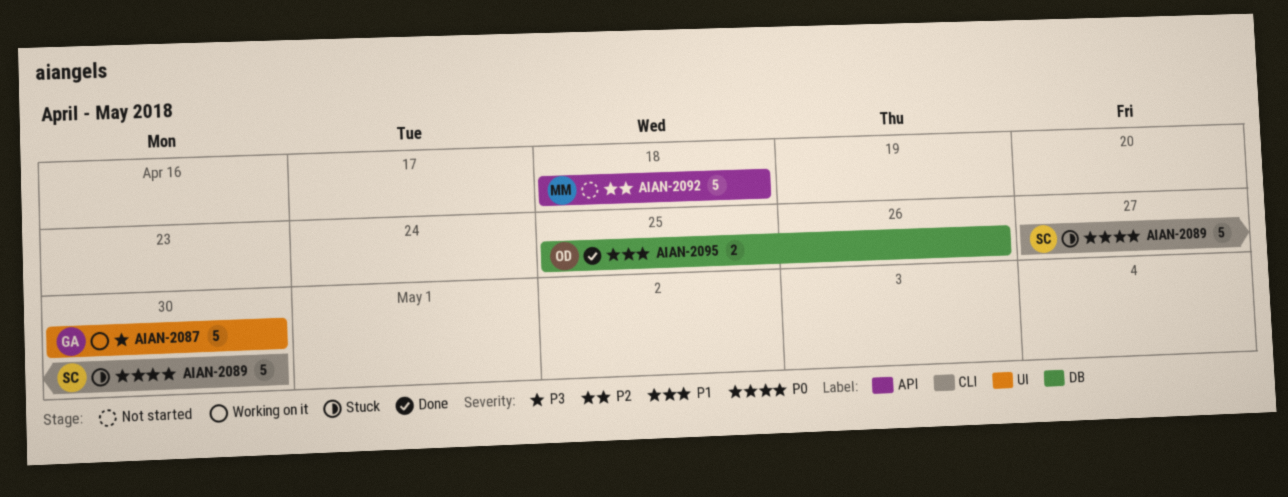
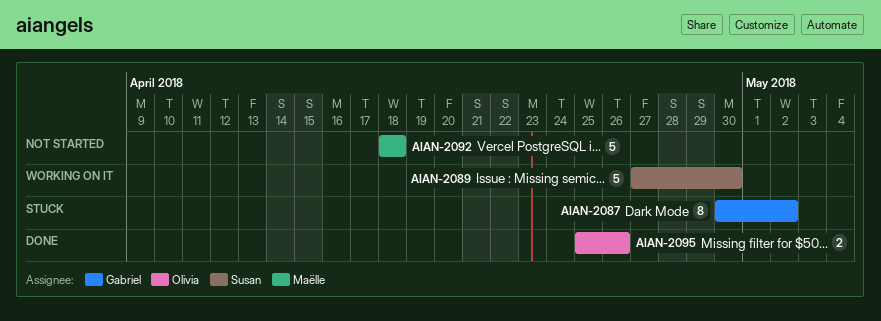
AIAN-2087, status: Working on it -> Stuck
AIAN-2087, estimate: 5 -> 8
AIAN-2087, due: Apr 30 -> May 2
AIAN-2089, status: Stuck -> Working on it

